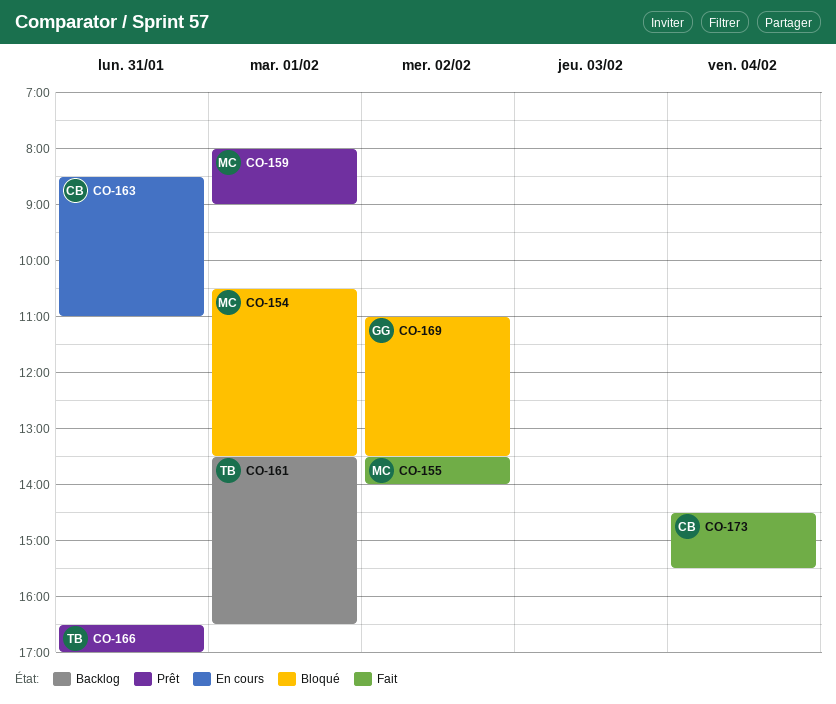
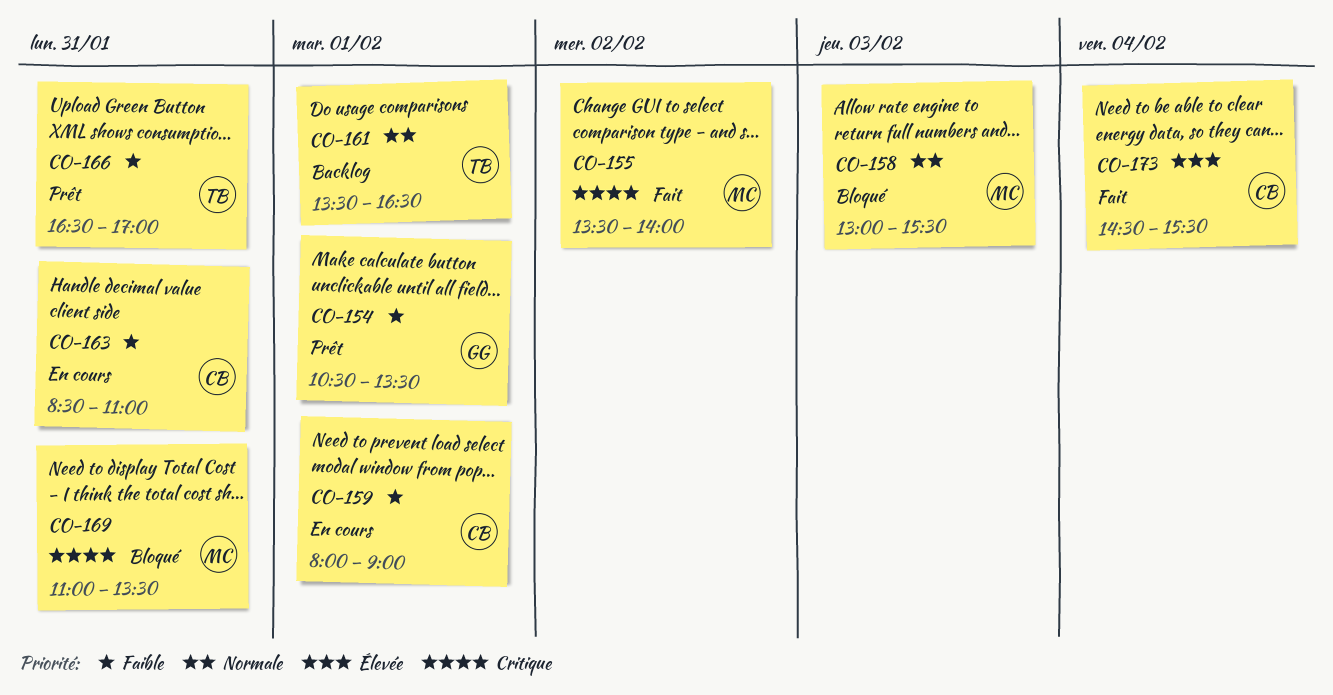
CO-154, status: Bloqué -> Prêt
CO-154, owner: MC -> GG
CO-158: none -> present
CO-159, status: Prêt -> En cours
CO-159, owner: MC -> CB
CO-169, owner: GG -> MC
CO-169, day: Feb 2 -> Jan 31

